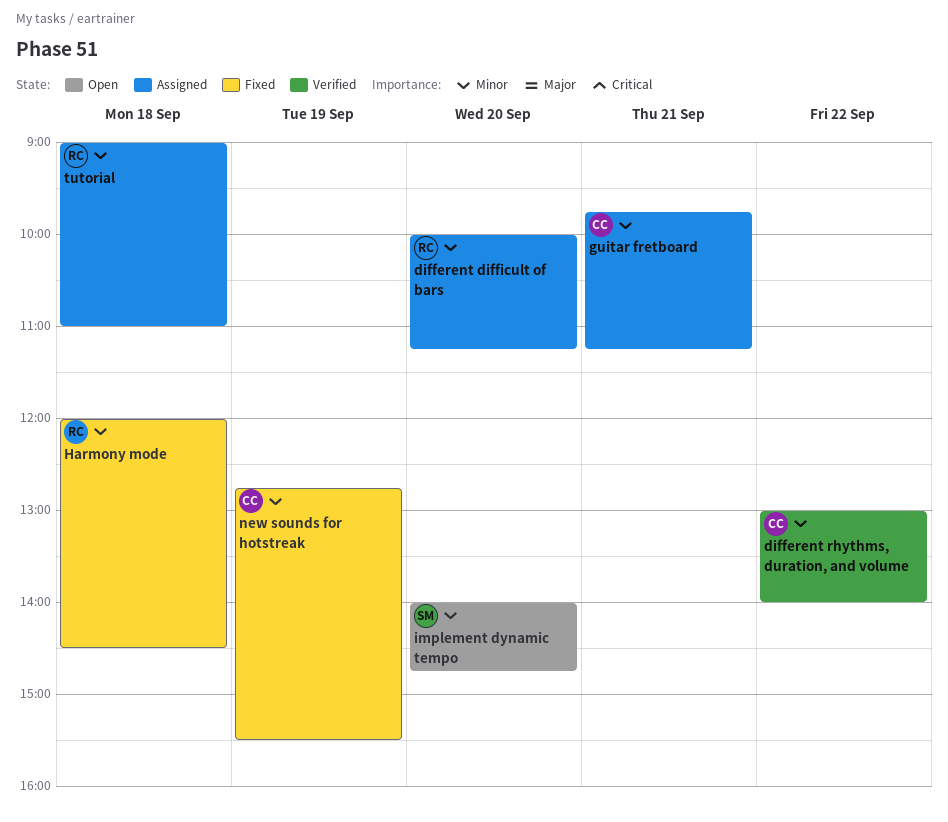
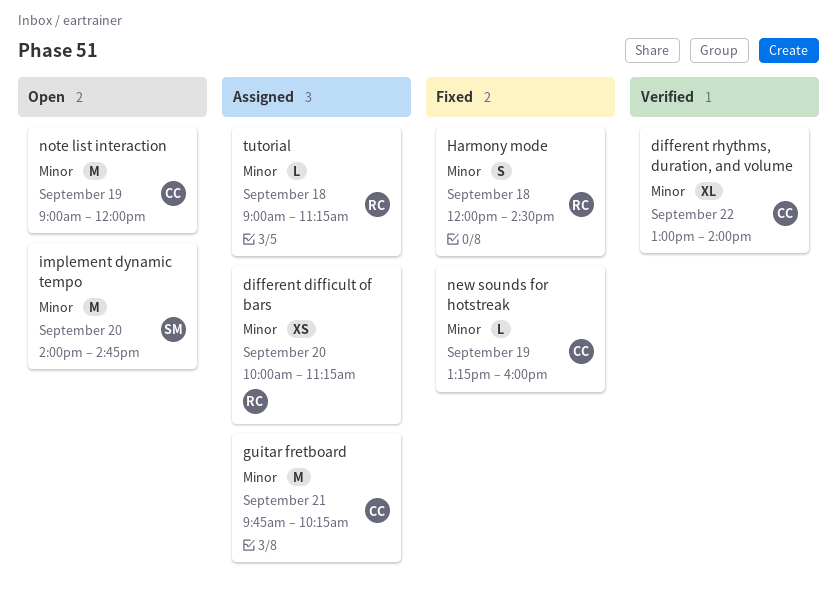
guitar fretboard, ends: 11:15 -> 10:15
new sounds for hotstreak, begins: 12:45 -> 13:15
new sounds for hotstreak, ends: 15:30 -> 16:00
note list interaction: none -> present
tutorial, ends: 11:00 -> 11:15

